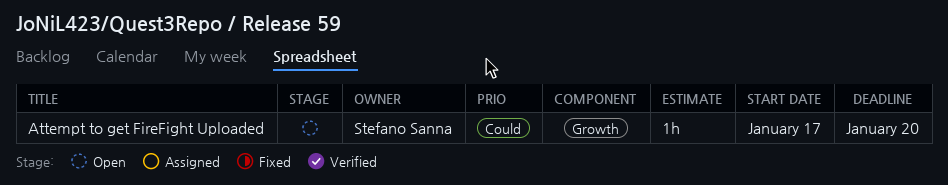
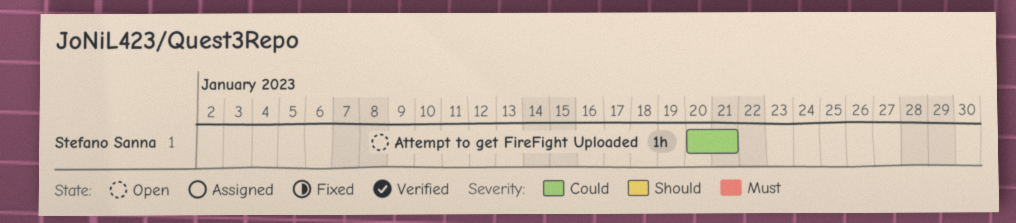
Attempt to get FireFight Uploaded, start: Jan 17 -> Jan 20
Attempt to get FireFight Uploaded, due: Jan 20 -> Jan 21

